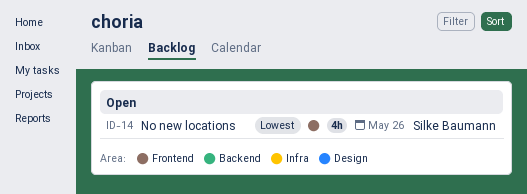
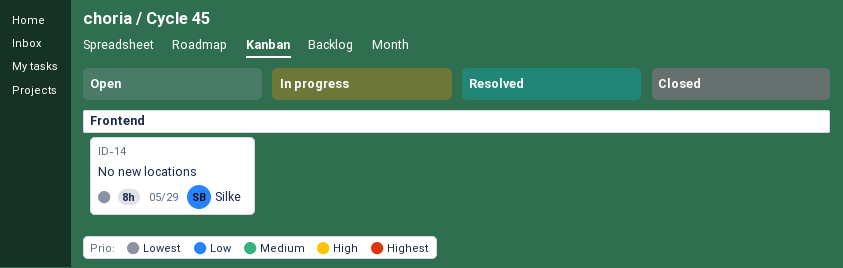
ID-14, estimate: 4h -> 8h
ID-14, due: May 26 -> May 29

